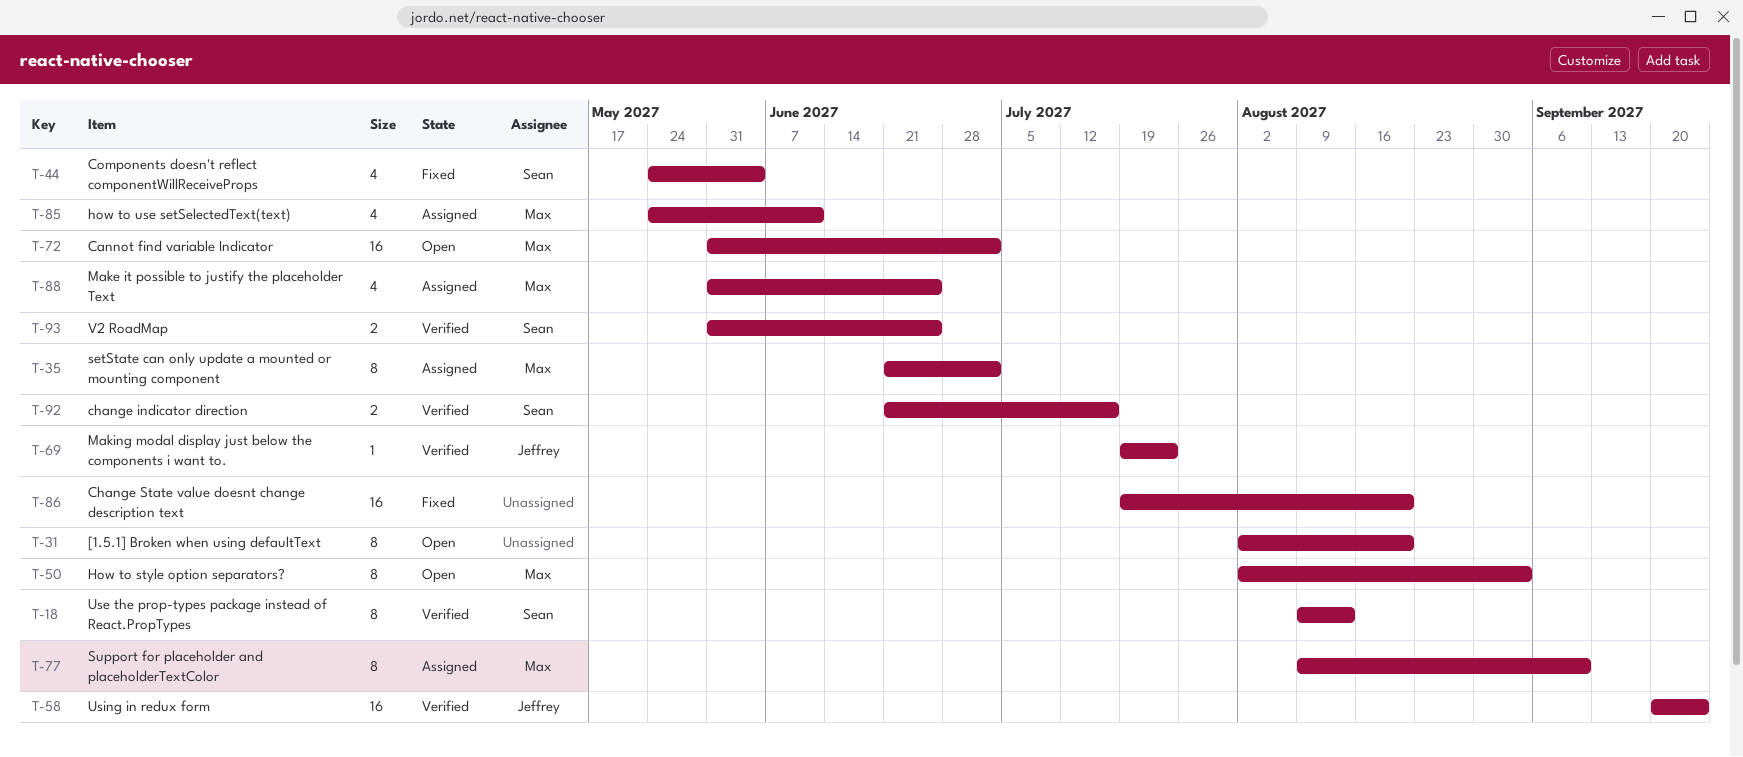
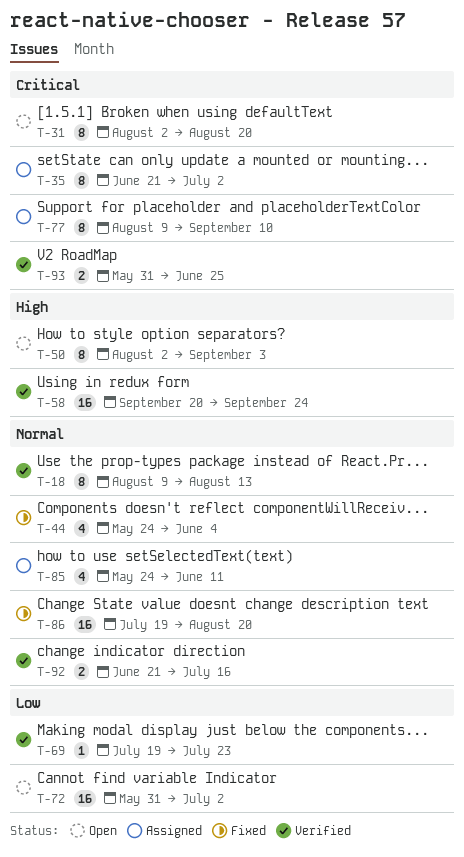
T-88: present -> none

